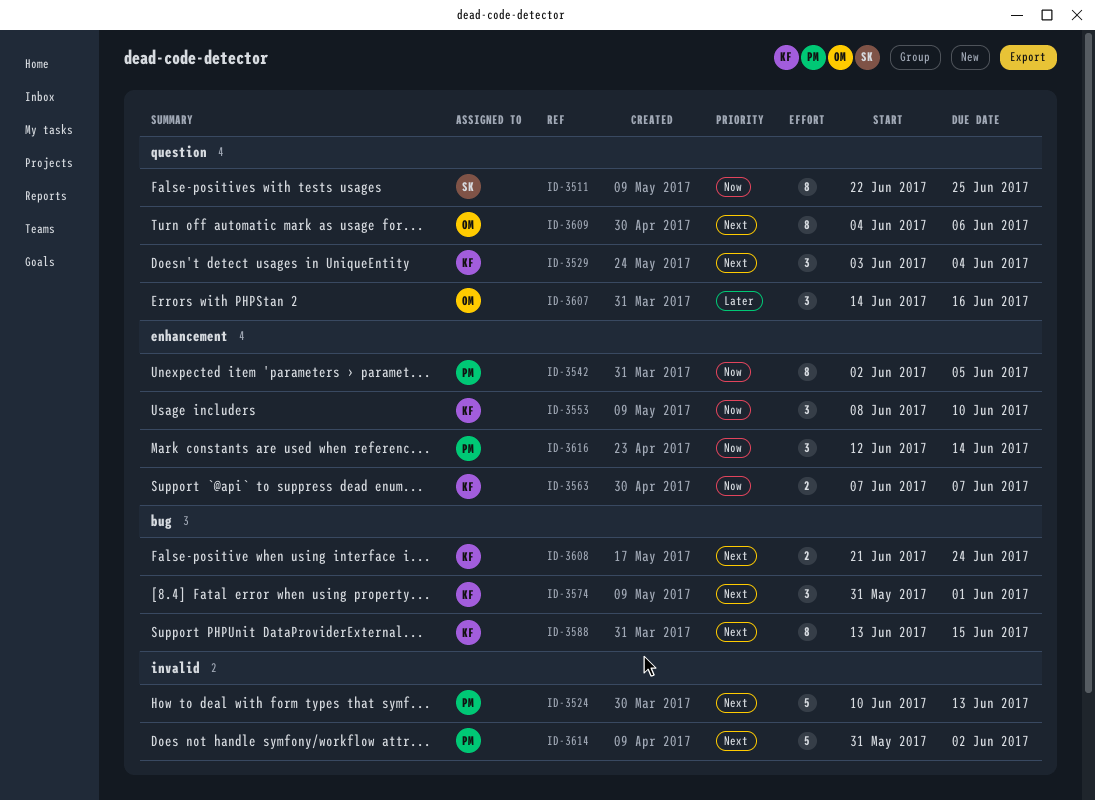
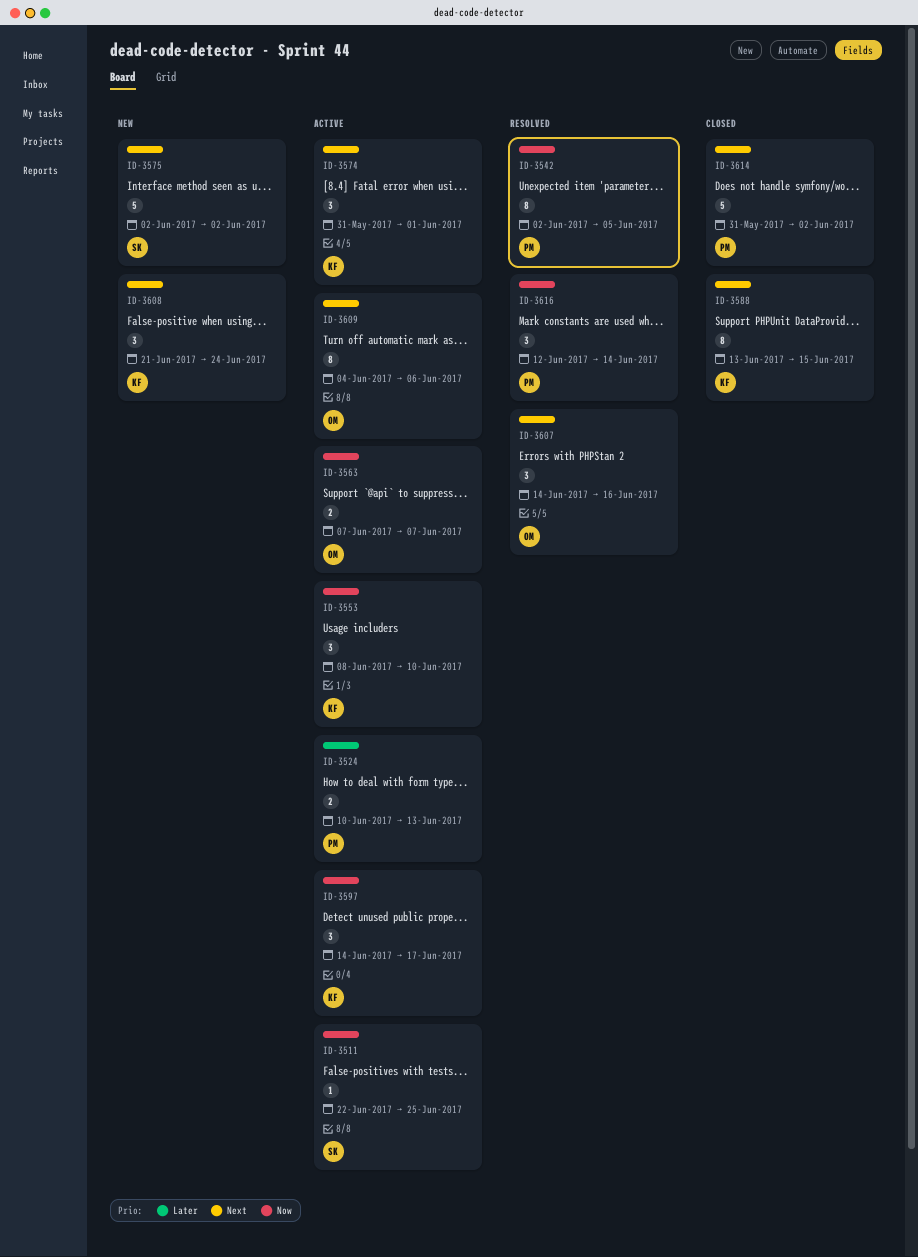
ID-3511, estimate: 8 -> 1
ID-3524, priority: Next -> Later
ID-3524, estimate: 5 -> 2
ID-3529: present -> none
ID-3563, owner: KF -> OM
ID-3575: none -> present
ID-3597: none -> present
ID-3607, priority: Later -> Next
ID-3608, estimate: 2 -> 3

